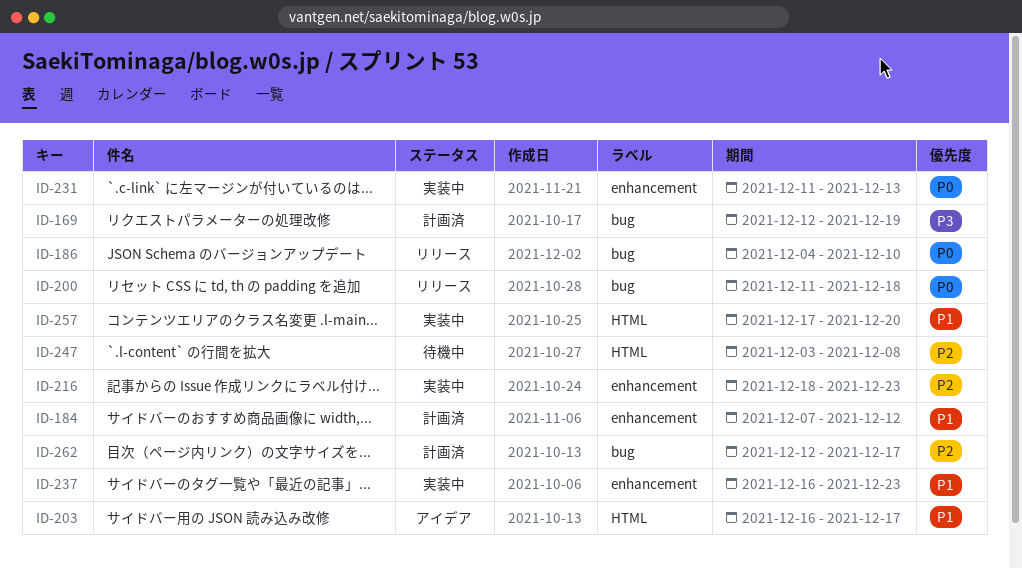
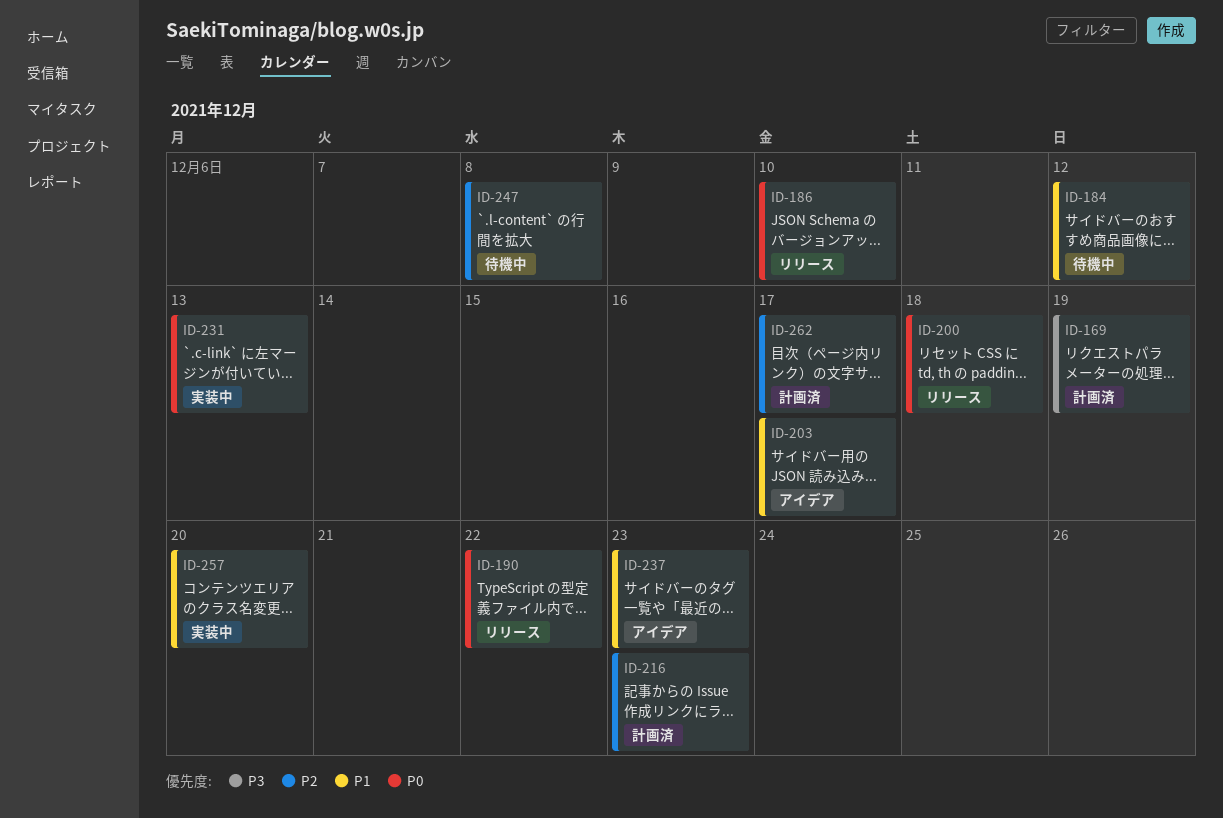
ID-184, status: 計画済 -> 待機中
ID-190: none -> present
ID-216, status: 実装中 -> 計画済
ID-237, status: 実装中 -> アイデア

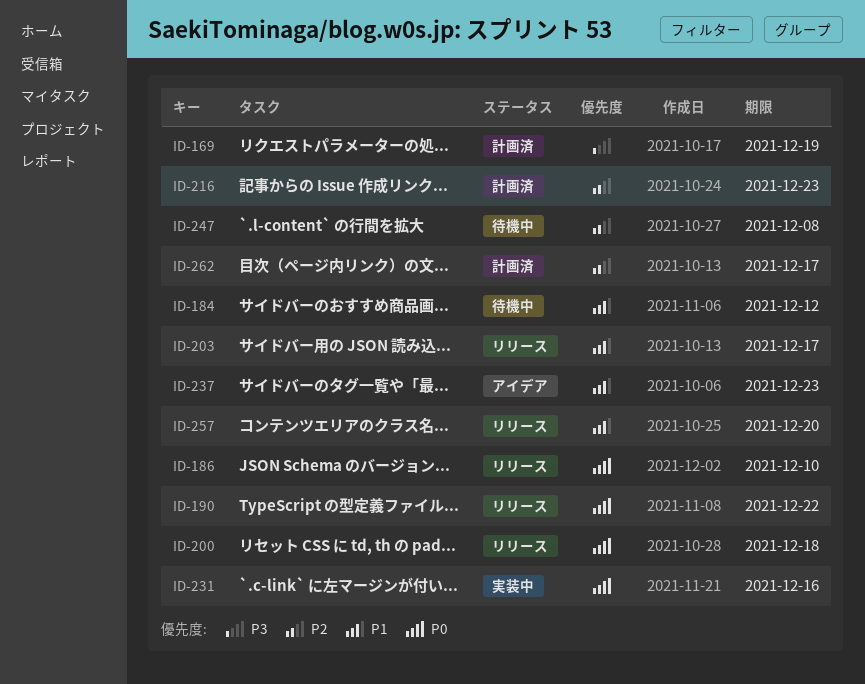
ID-203, status: アイデア -> リリース
ID-231, due: Dec 13 -> Dec 16
ID-257, status: 実装中 -> リリース

